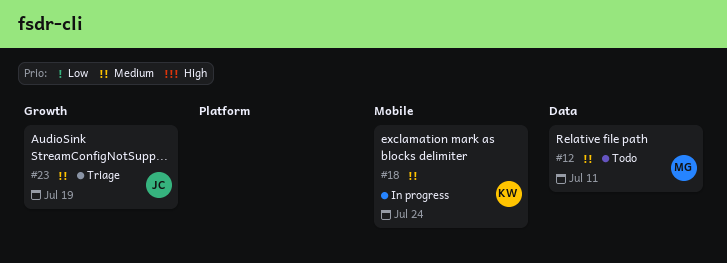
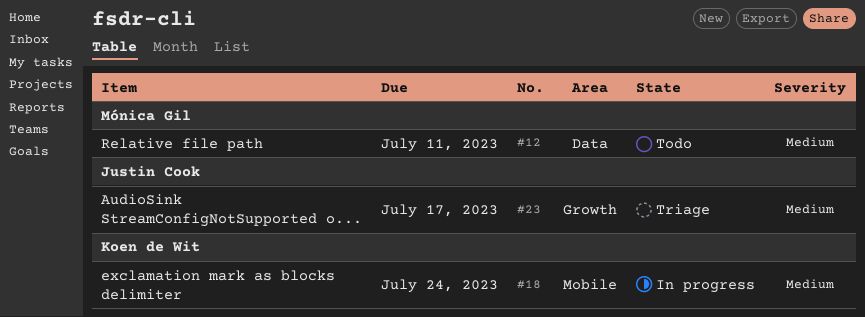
#23, due: Jul 19 -> Jul 17

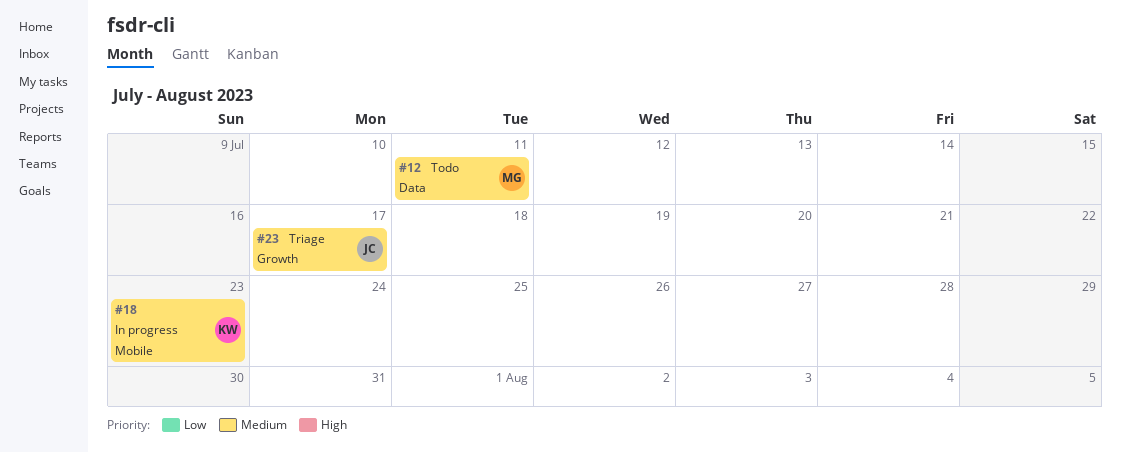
#18, due: Jul 24 -> Jul 23

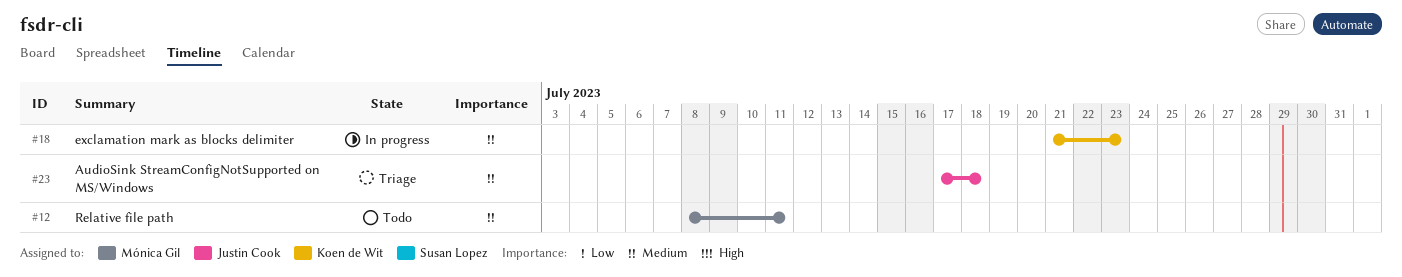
#23, due: Jul 17 -> Jul 18

